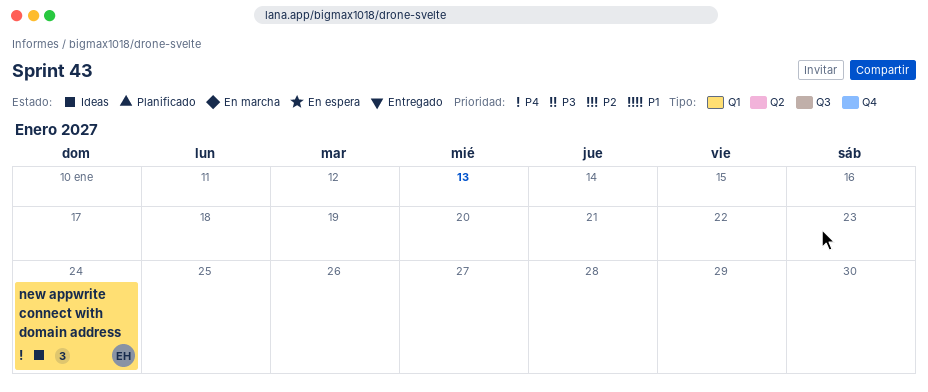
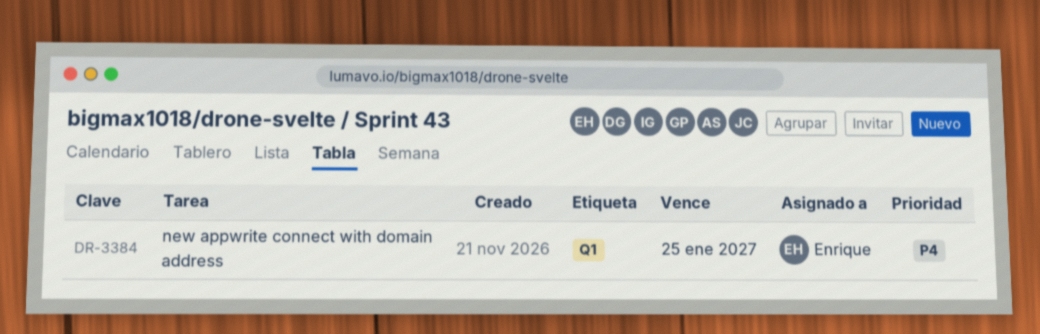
new appwrite connect with domain address, due: Jan 24 -> Jan 25

